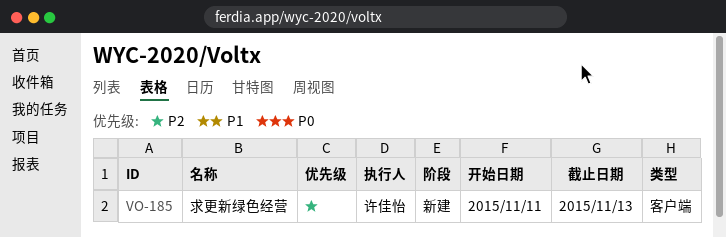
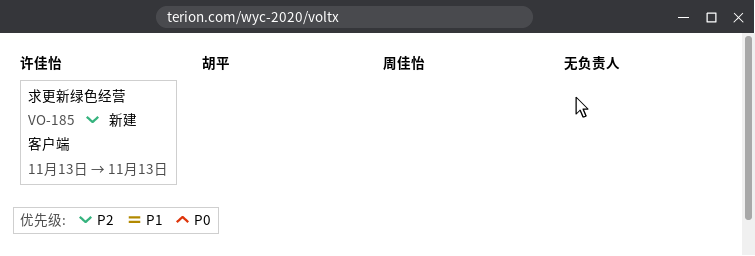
VO-185, start: Nov 11 -> Nov 13

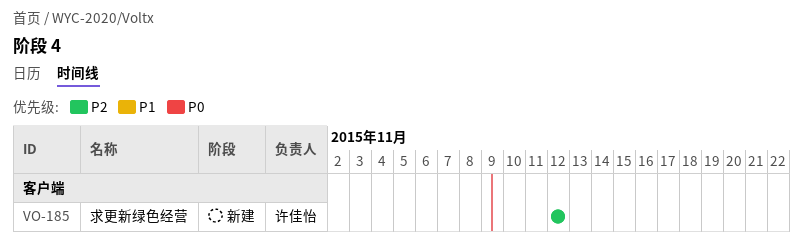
VO-185, start: Nov 13 -> Nov 12
VO-185, due: Nov 13 -> Nov 12

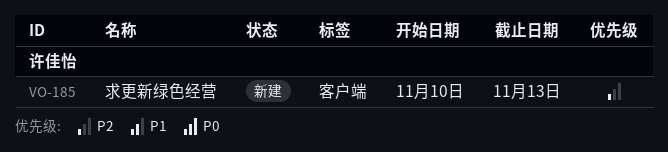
VO-185, start: Nov 12 -> Nov 10
VO-185, due: Nov 12 -> Nov 13

